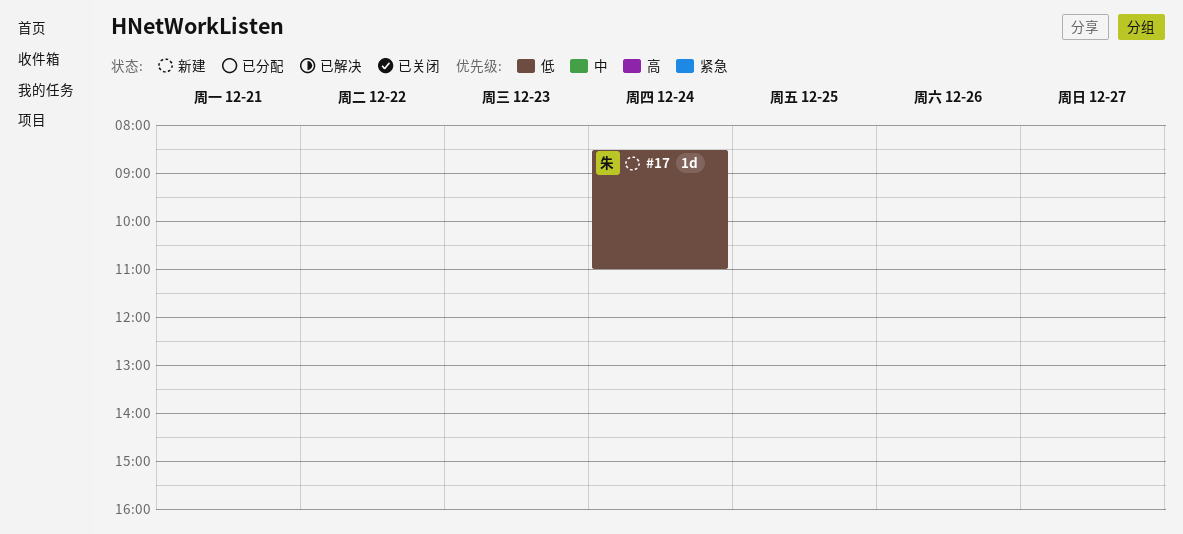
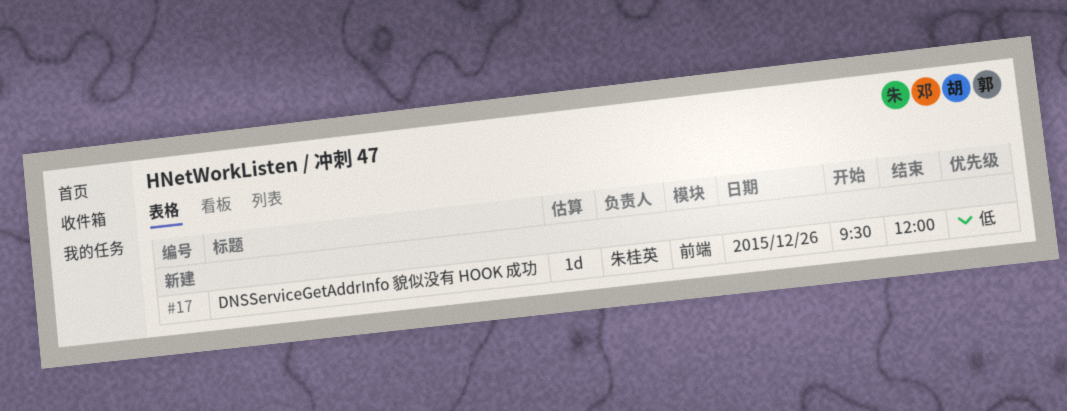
#17, day: Dec 24 -> Dec 26
#17, begins: 08:30 -> 09:30
#17, ends: 11:00 -> 12:00

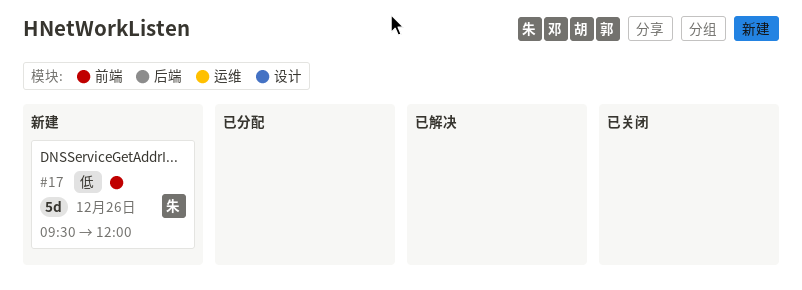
#17, estimate: 1d -> 5d

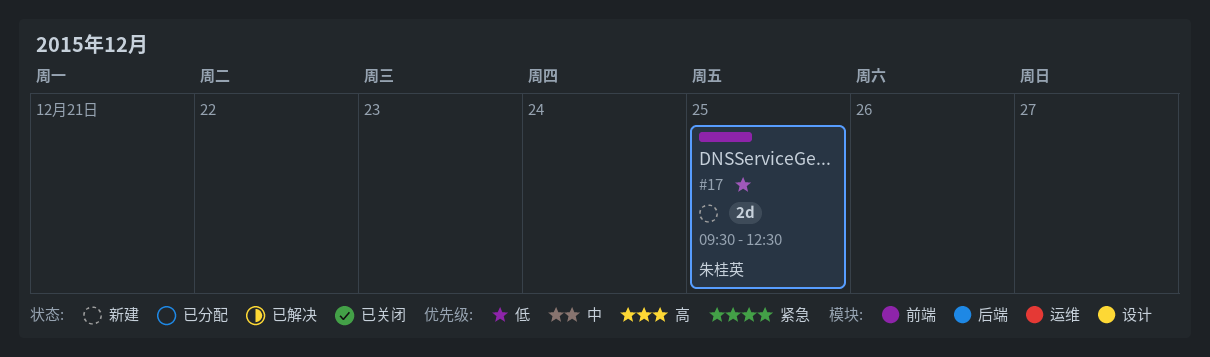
#17, estimate: 5d -> 2d
#17, day: Dec 26 -> Dec 25
#17, ends: 12:00 -> 12:30

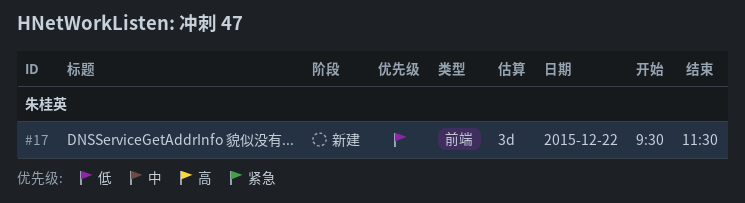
#17, estimate: 2d -> 3d
#17, day: Dec 25 -> Dec 22
#17, ends: 12:30 -> 11:30

